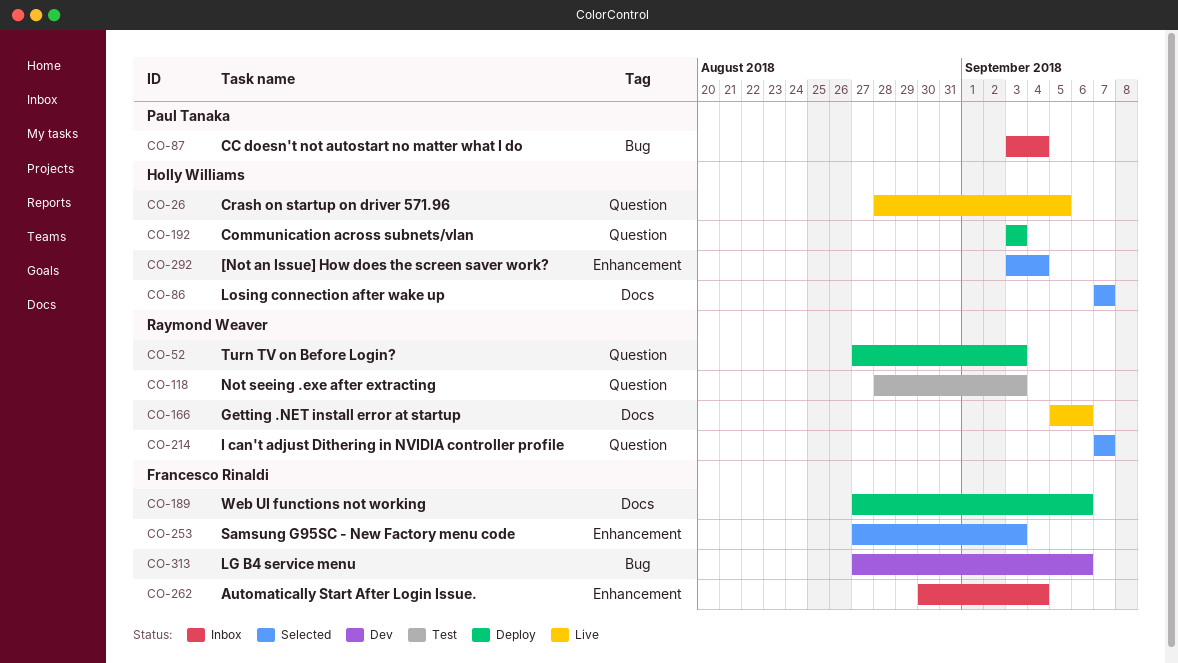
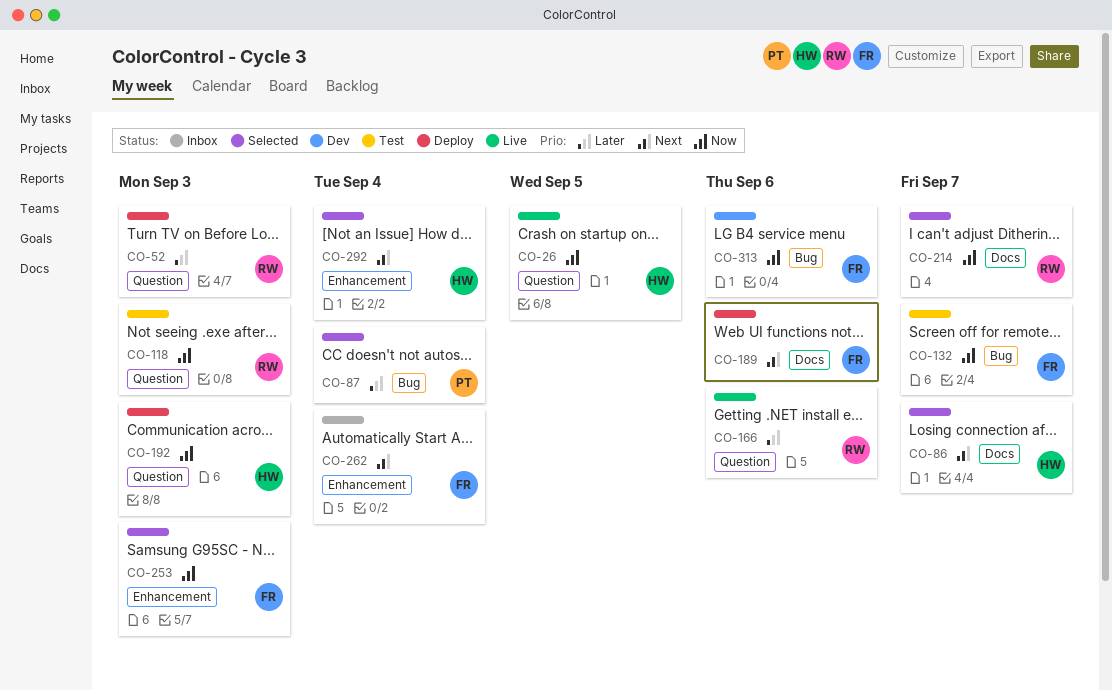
CO-87, status: Inbox -> Selected
CO-132: none -> present
CO-166, label: Docs -> Question
CO-214, label: Question -> Docs

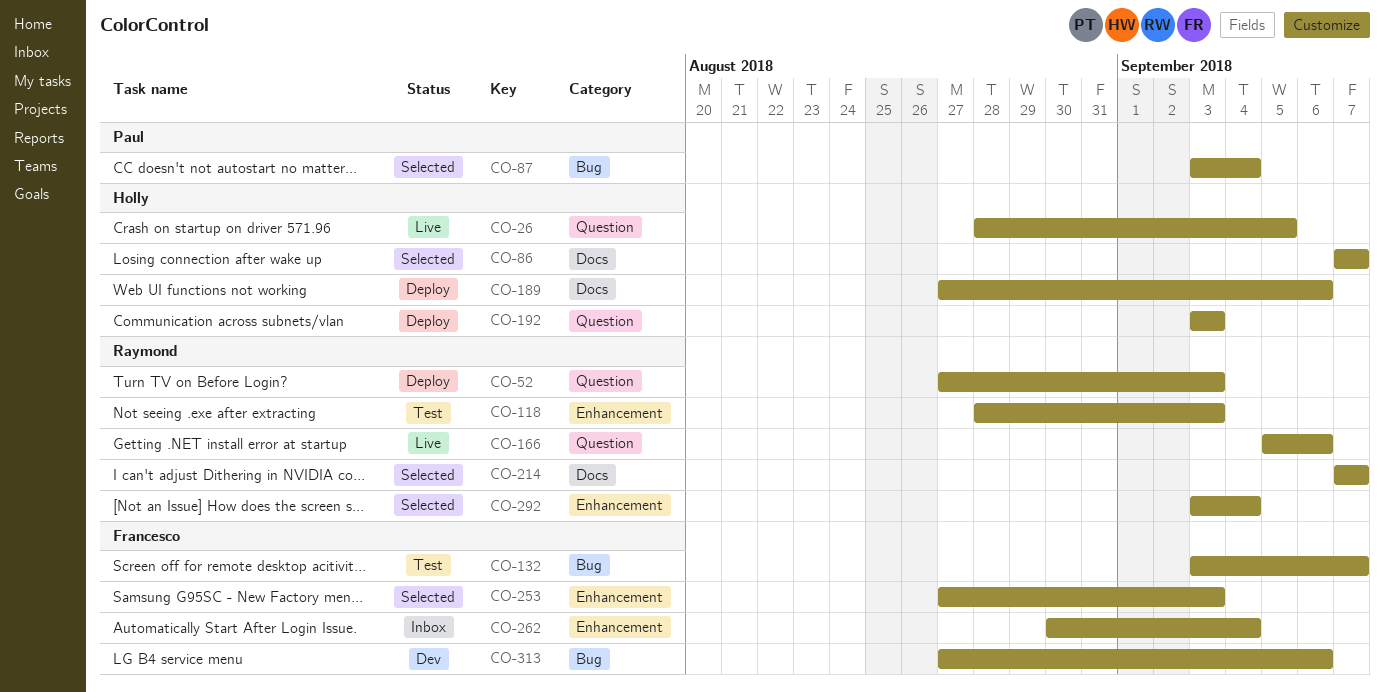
CO-118, label: Question -> Enhancement
CO-189, owner: Francesco -> Holly
CO-292, owner: Holly -> Raymond

